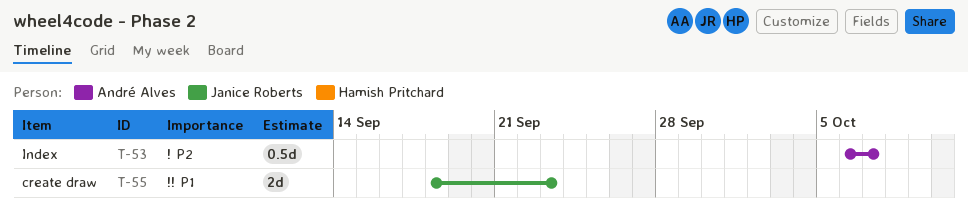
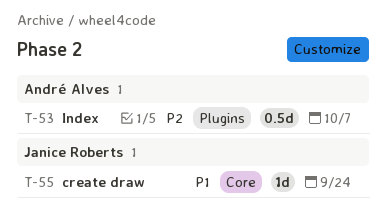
T-55, estimate: 2d -> 1d
T-55, due: Sep 23 -> Sep 24

